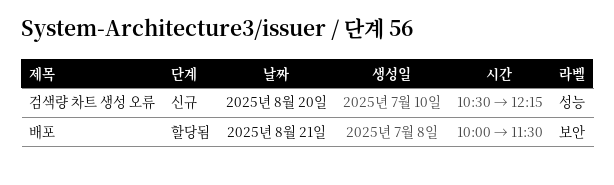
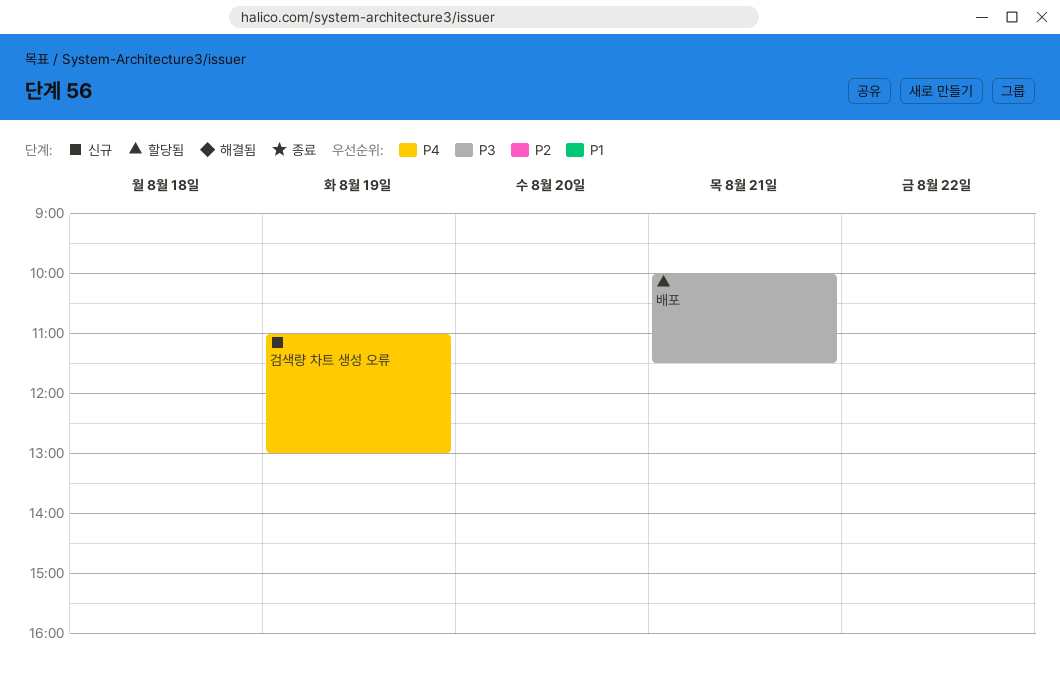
검색량 차트 생성 오류, day: Aug 20 -> Aug 19
검색량 차트 생성 오류, begins: 10:30 -> 11:00
검색량 차트 생성 오류, ends: 12:15 -> 13:00

